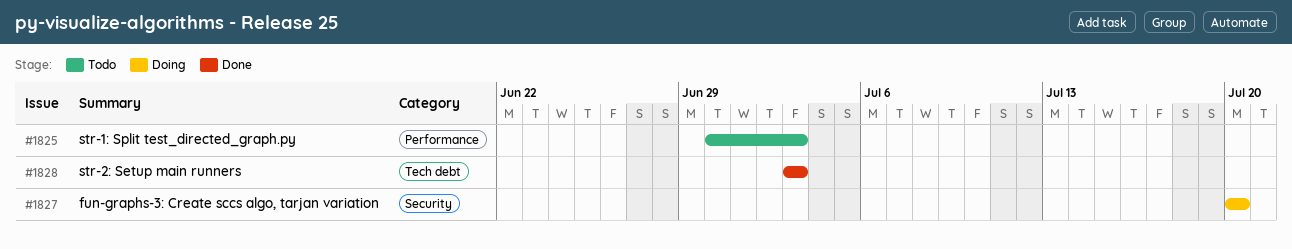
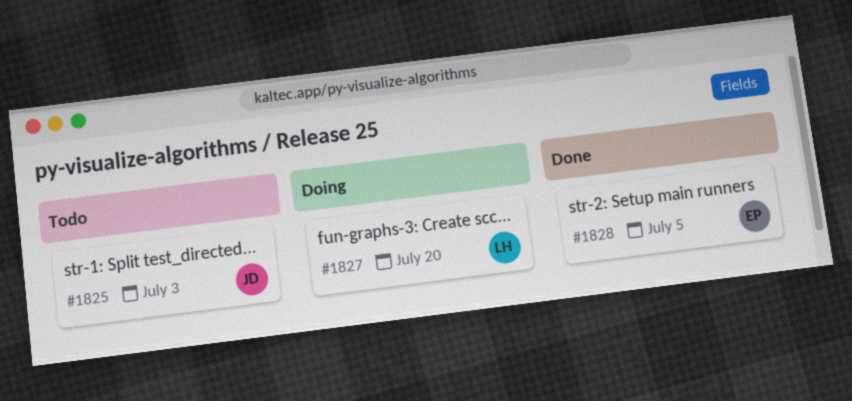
#1828, due: Jul 3 -> Jul 5

